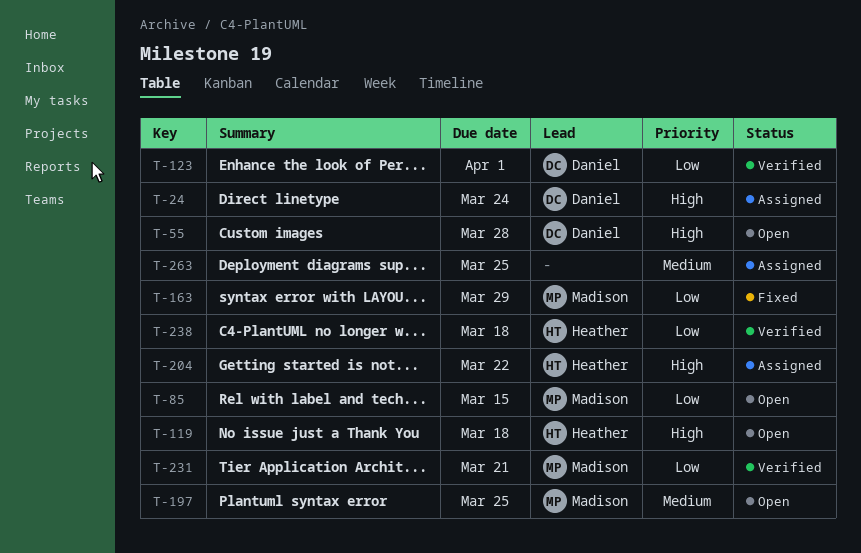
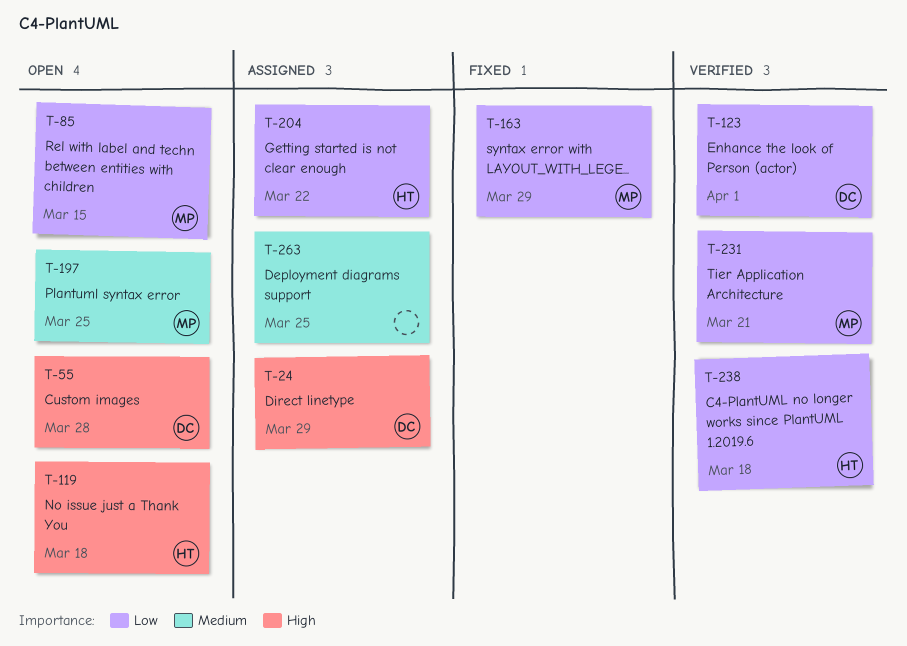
T-24, due: Mar 24 -> Mar 29
T-204, priority: High -> Low

